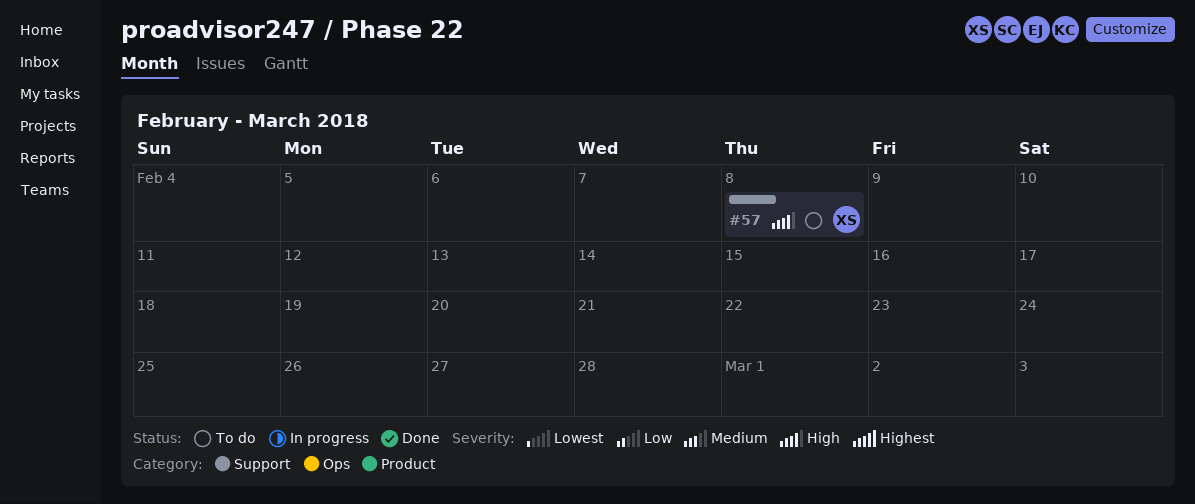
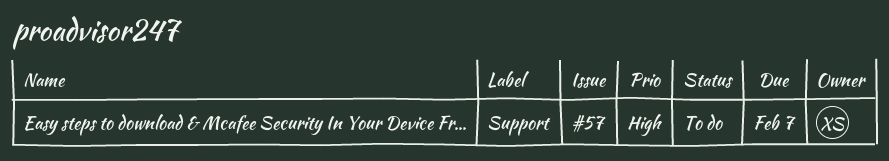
#57, due: Feb 8 -> Feb 7

